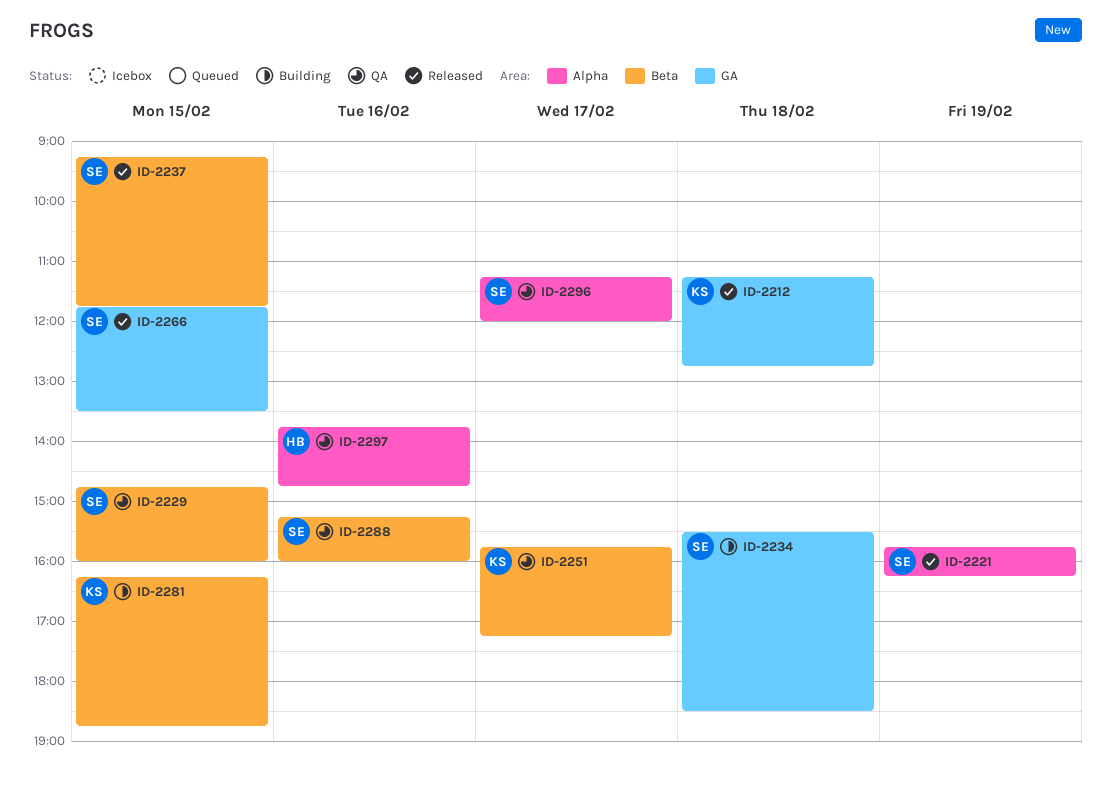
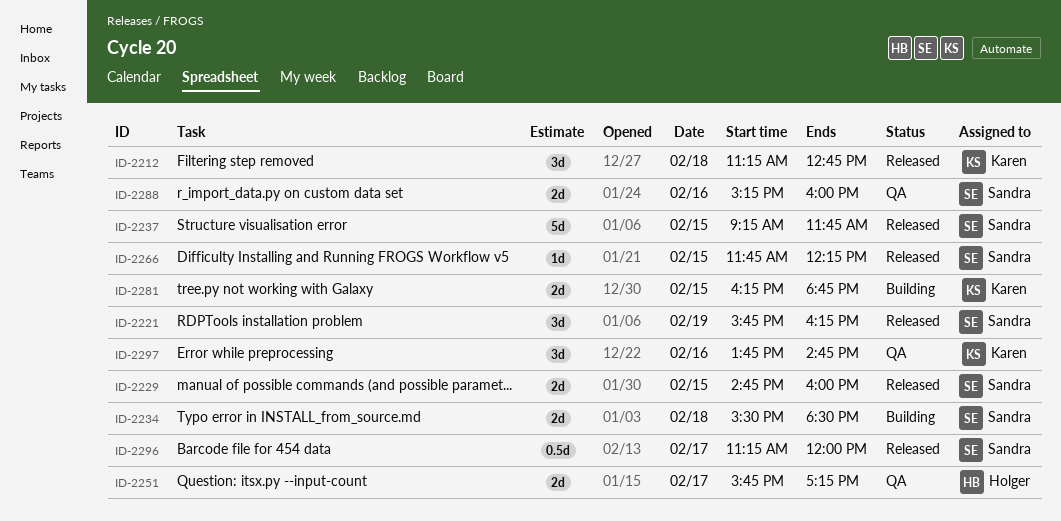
ID-2229, status: QA -> Released
ID-2251, owner: Karen -> Holger
ID-2266, ends: 13:30 -> 12:15
ID-2296, status: QA -> Released
ID-2297, owner: Holger -> Karen

